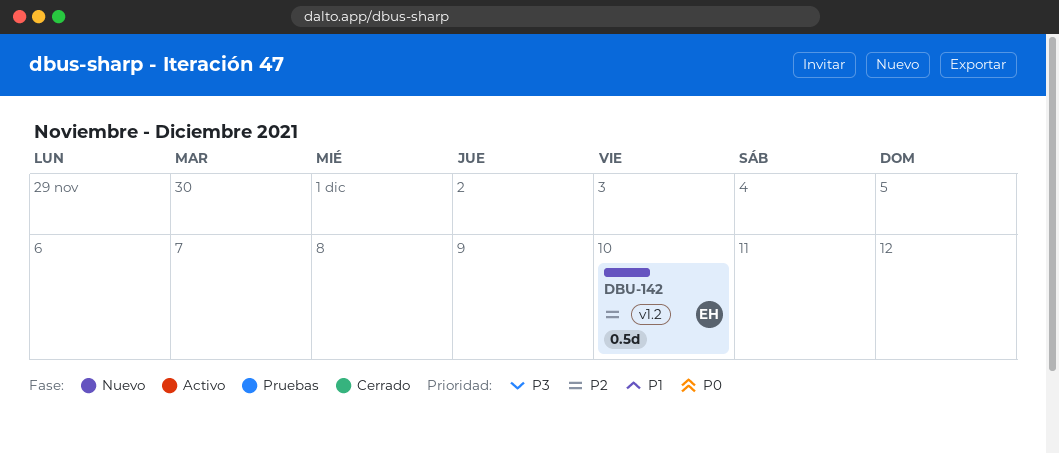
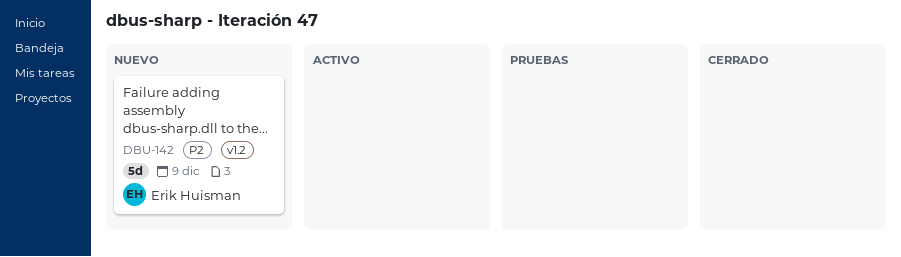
DBU-142, estimate: 0.5d -> 5d
DBU-142, due: Dec 10 -> Dec 9

